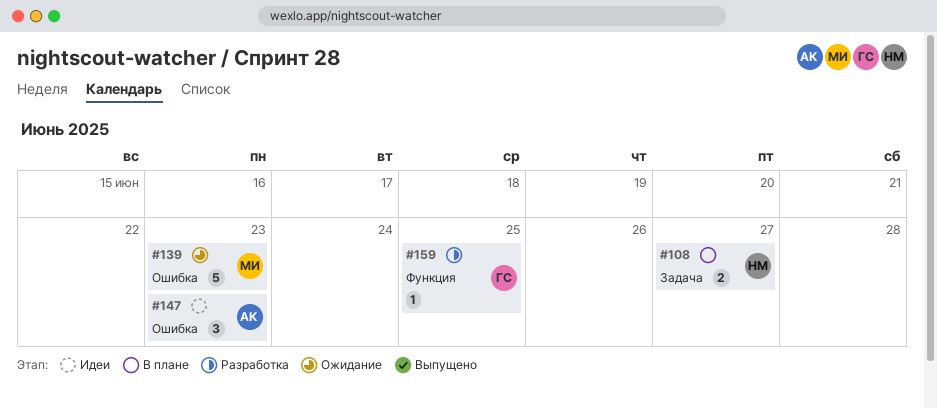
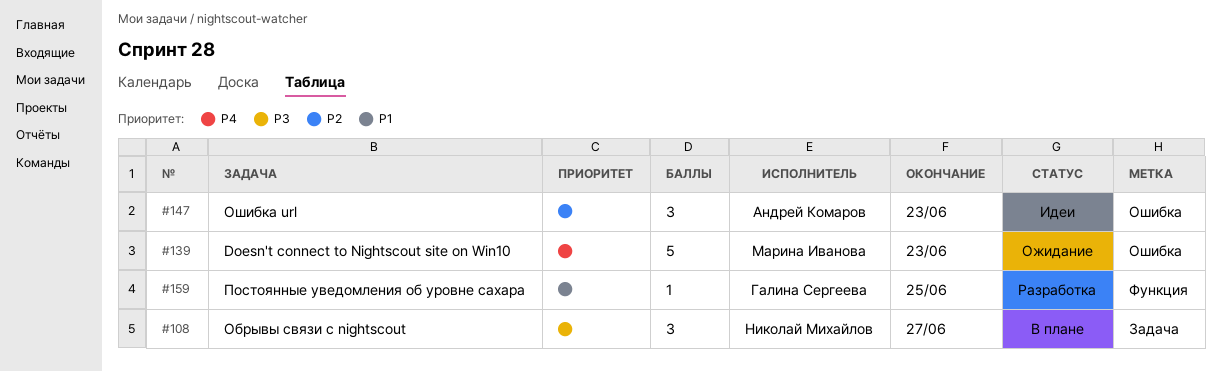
#108, estimate: 2 -> 3

